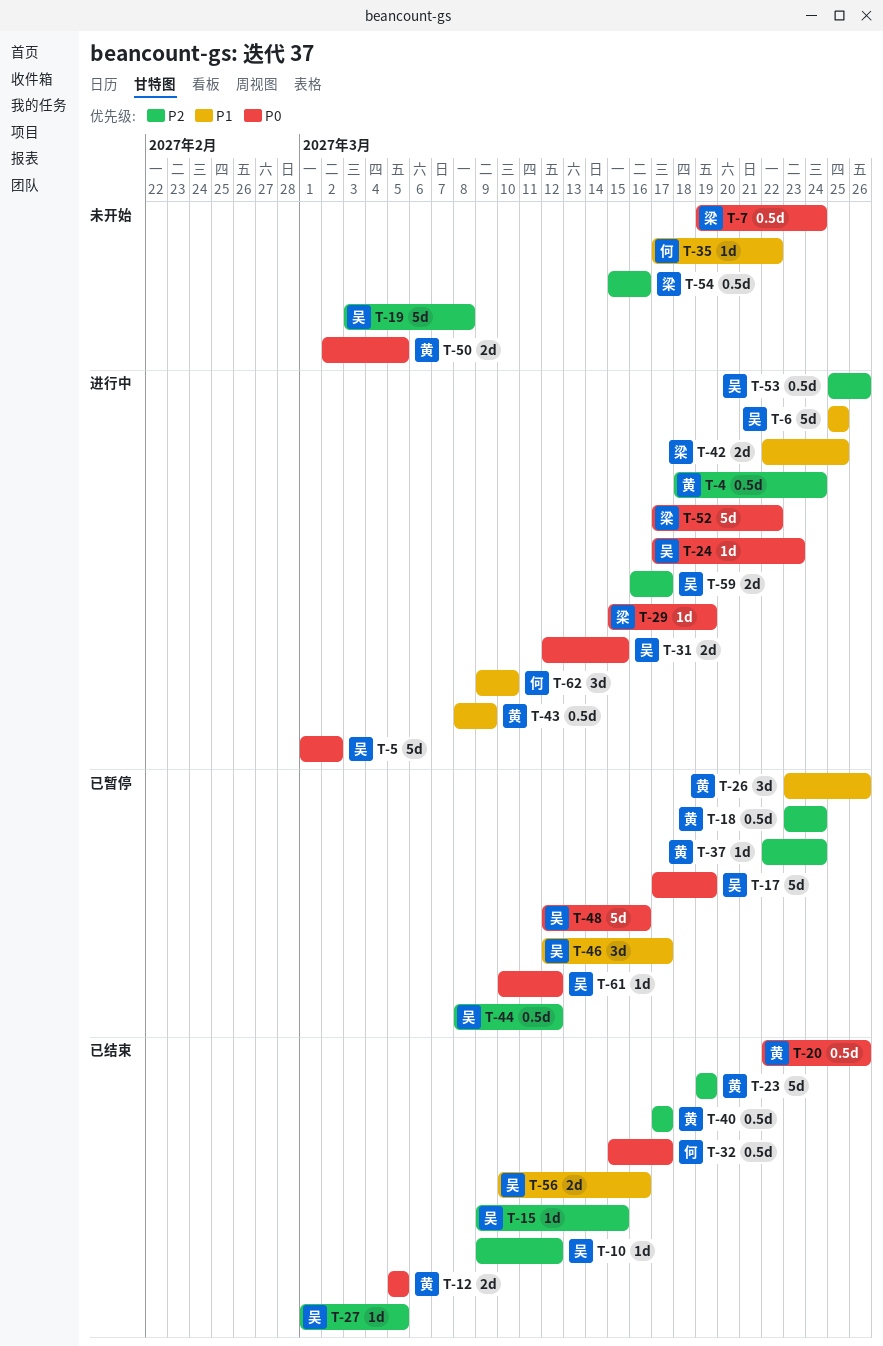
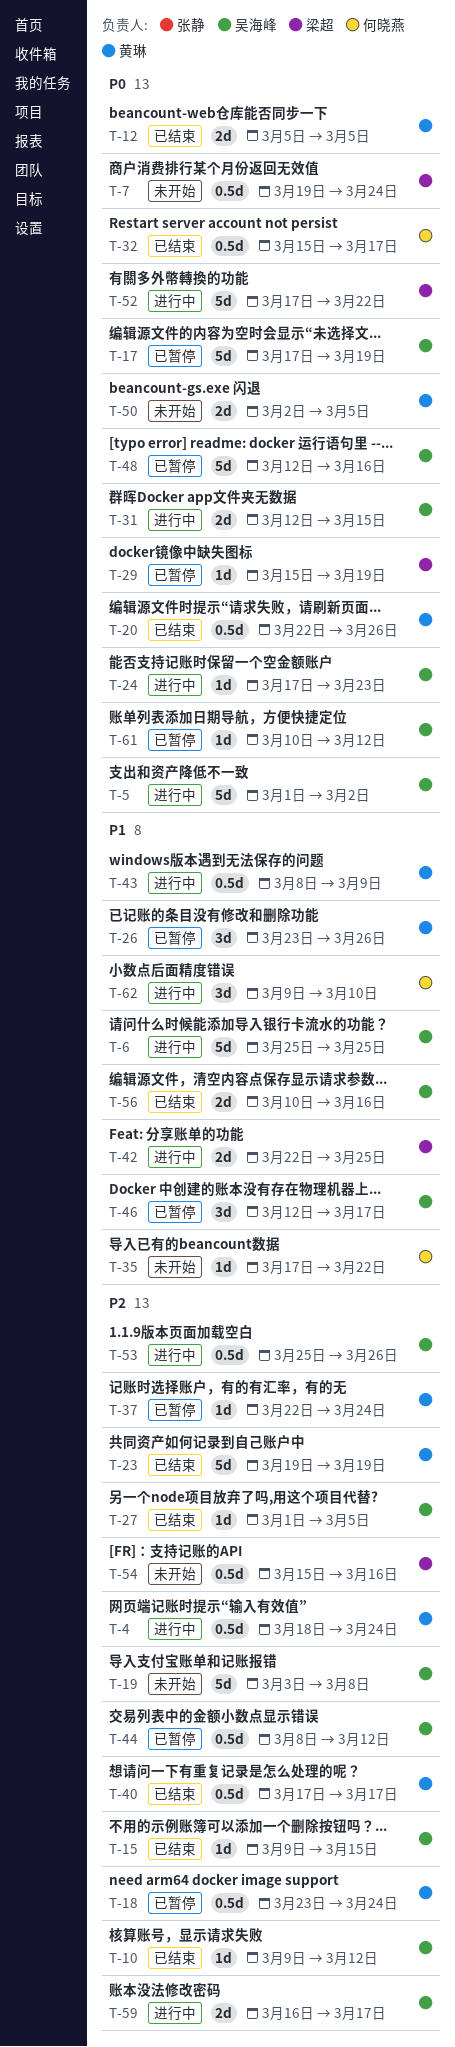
T-29, status: 进行中 -> 已暂停

